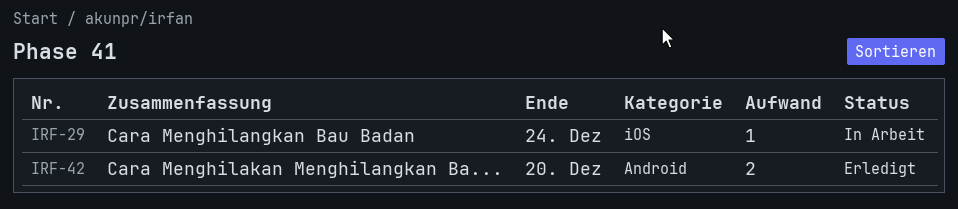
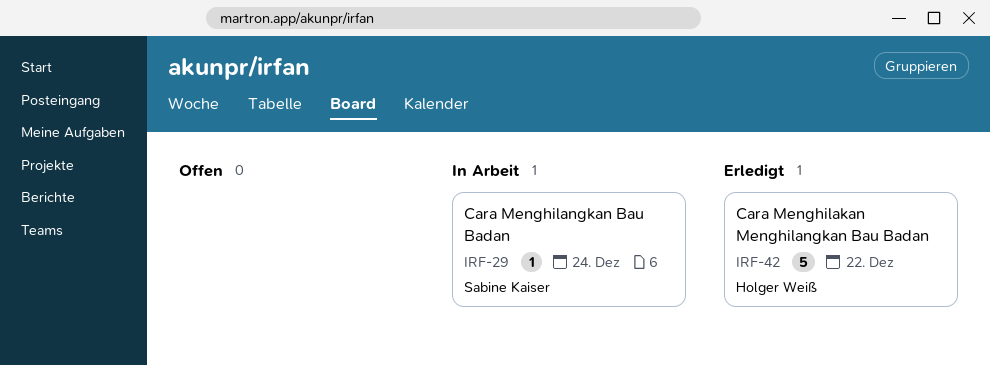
IRF-42, estimate: 2 -> 5
IRF-42, due: Dec 20 -> Dec 22

